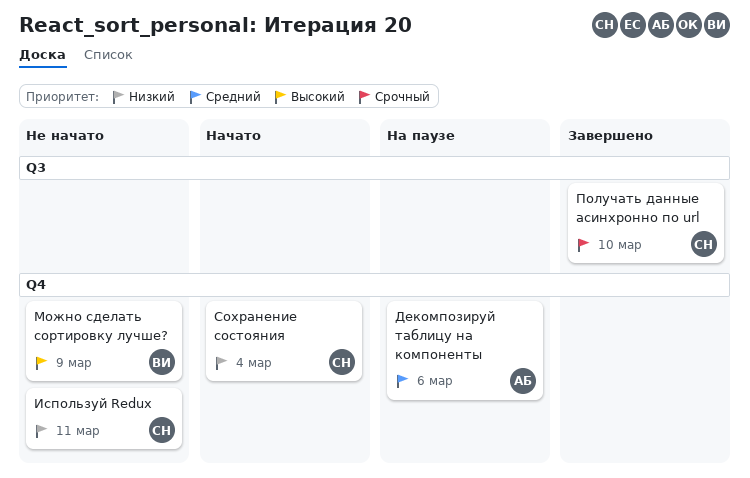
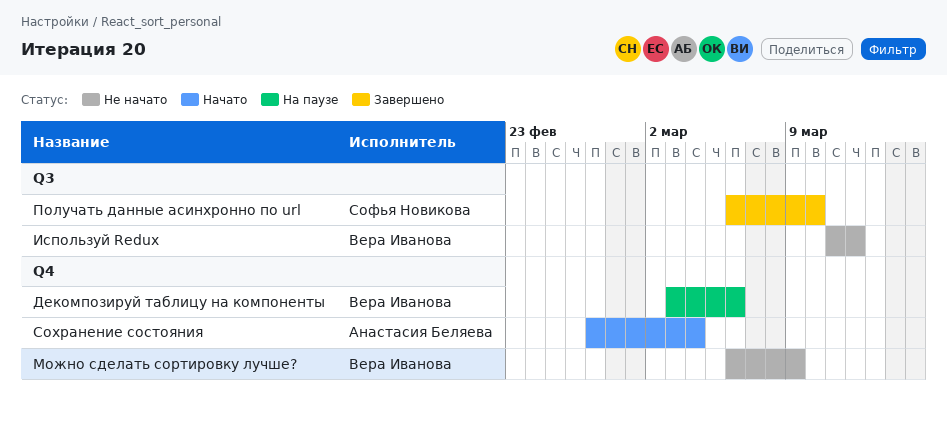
Декомпозируй таблицу на компоненты, owner: Анастасия Беляева -> Вера Иванова
Используй Redux, owner: Софья Новикова -> Вера Иванова
Используй Redux, label: Q4 -> Q3
Используй Redux, due: Mar 11 -> Mar 12
Сохранение состояния, owner: Софья Новикова -> Анастасия Беляева

